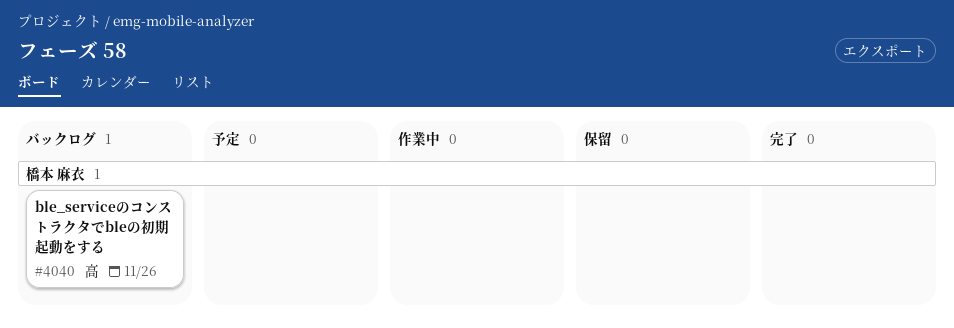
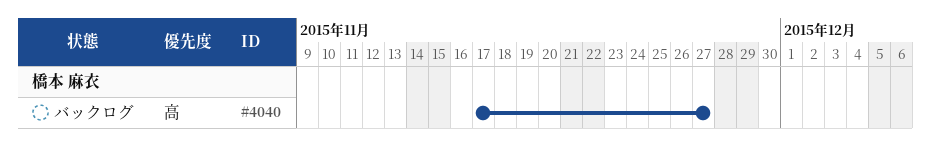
#4040, due: Nov 26 -> Nov 27

